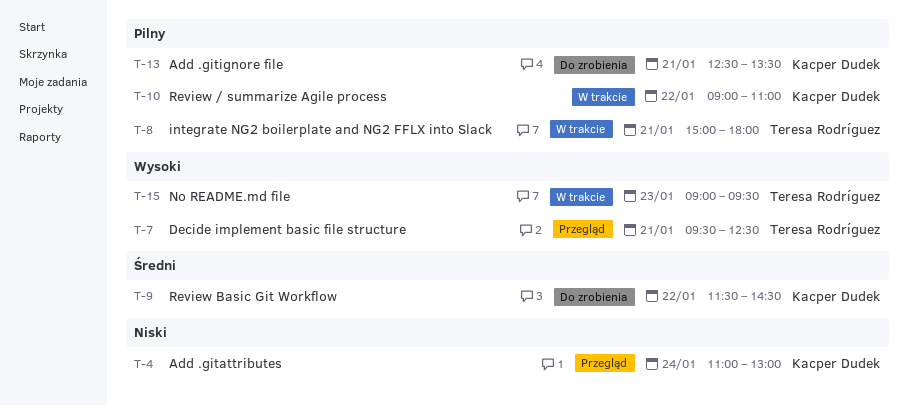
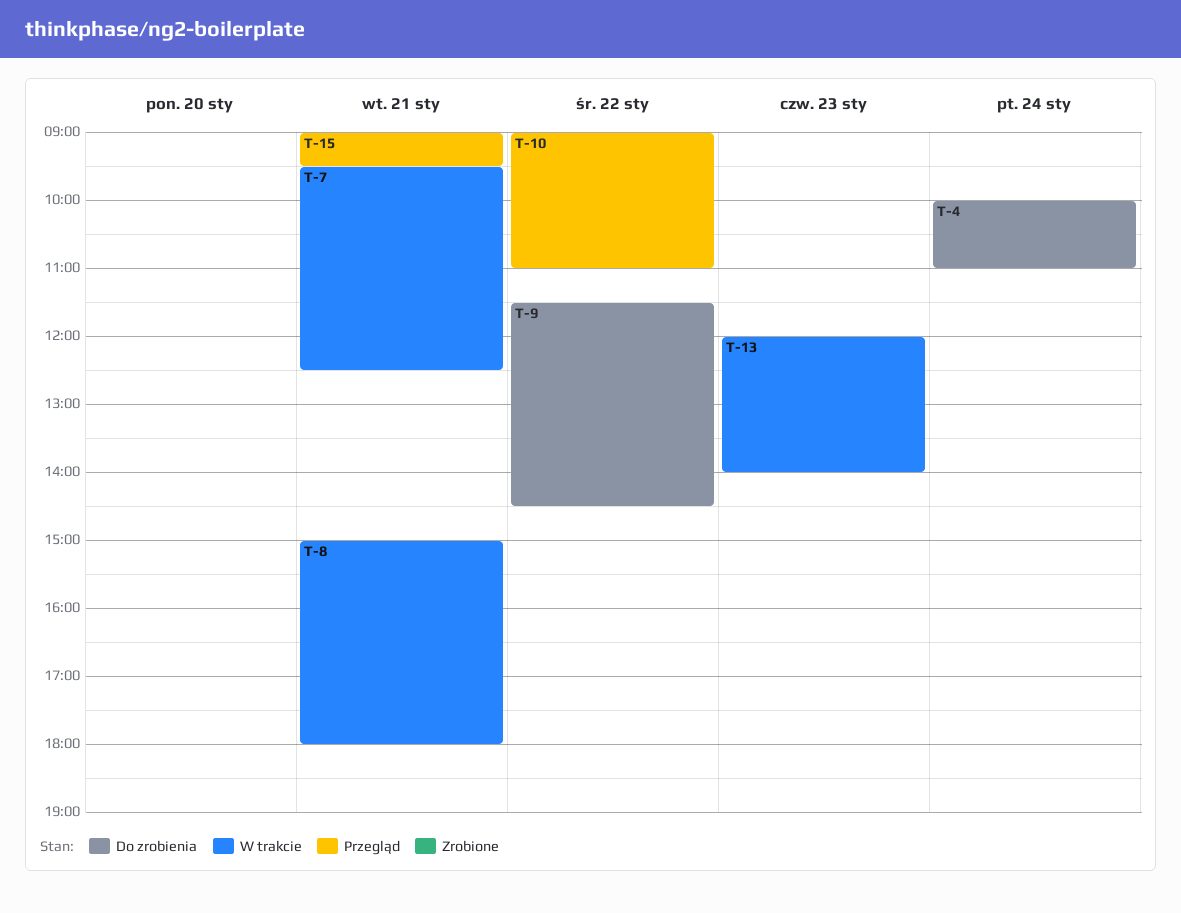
T-4, status: Przegląd -> Do zrobienia
T-4, begins: 11:00 -> 10:00
T-4, ends: 13:00 -> 11:00
T-7, status: Przegląd -> W trakcie
T-10, status: W trakcie -> Przegląd
T-13, status: Do zrobienia -> W trakcie
T-13, day: Jan 21 -> Jan 23
T-13, begins: 12:30 -> 12:00
T-13, ends: 13:30 -> 14:00
T-15, status: W trakcie -> Przegląd
T-15, day: Jan 23 -> Jan 21

